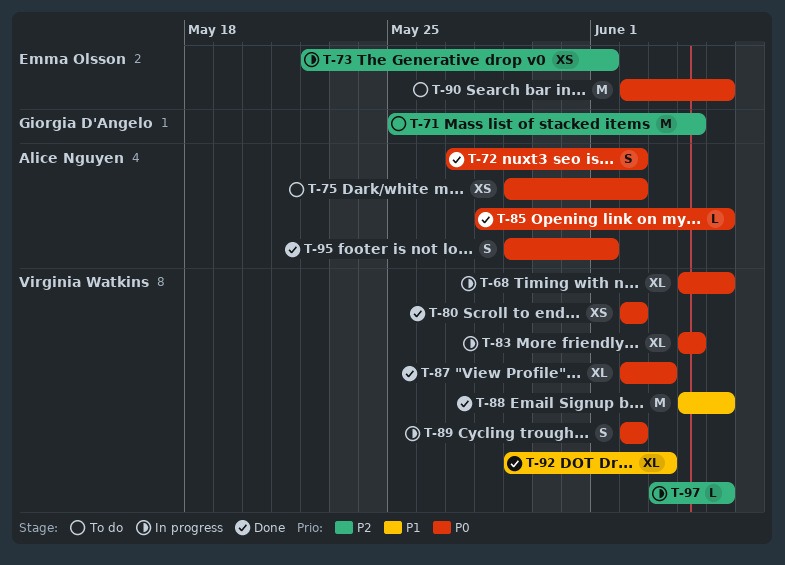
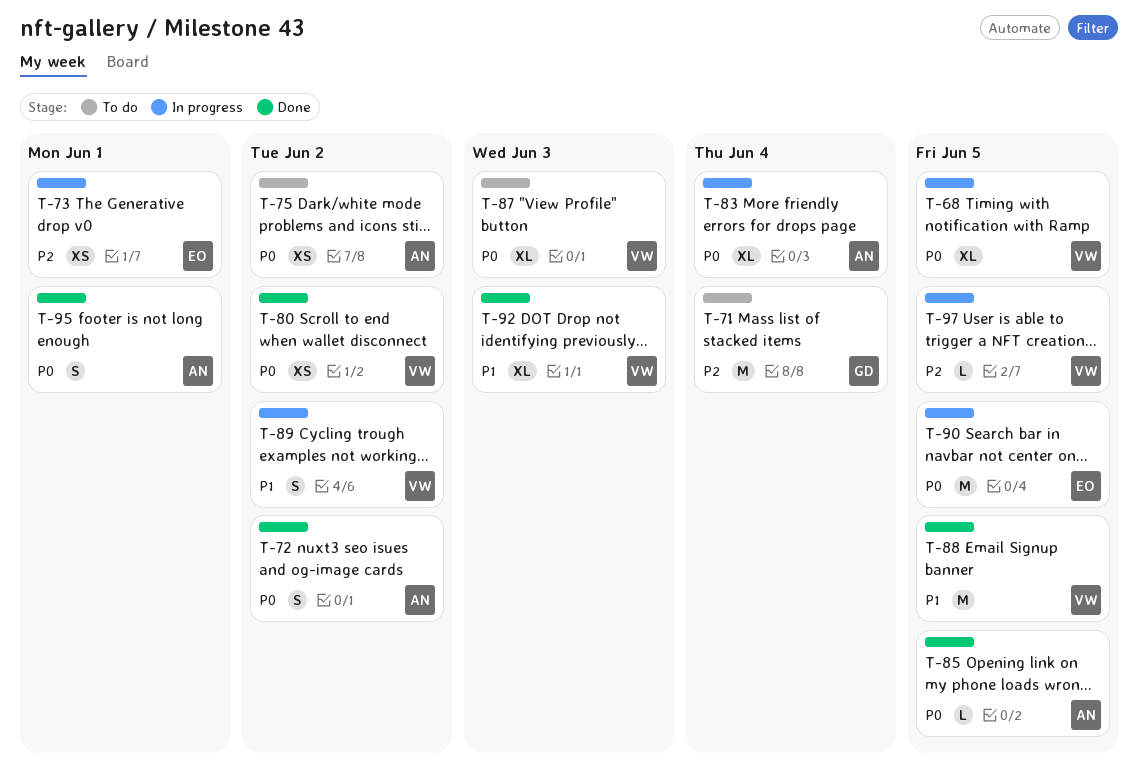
T-83, owner: Virginia Watkins -> Alice Nguyen
T-87, status: Done -> To do
T-89, priority: P0 -> P1
T-90, status: To do -> In progress

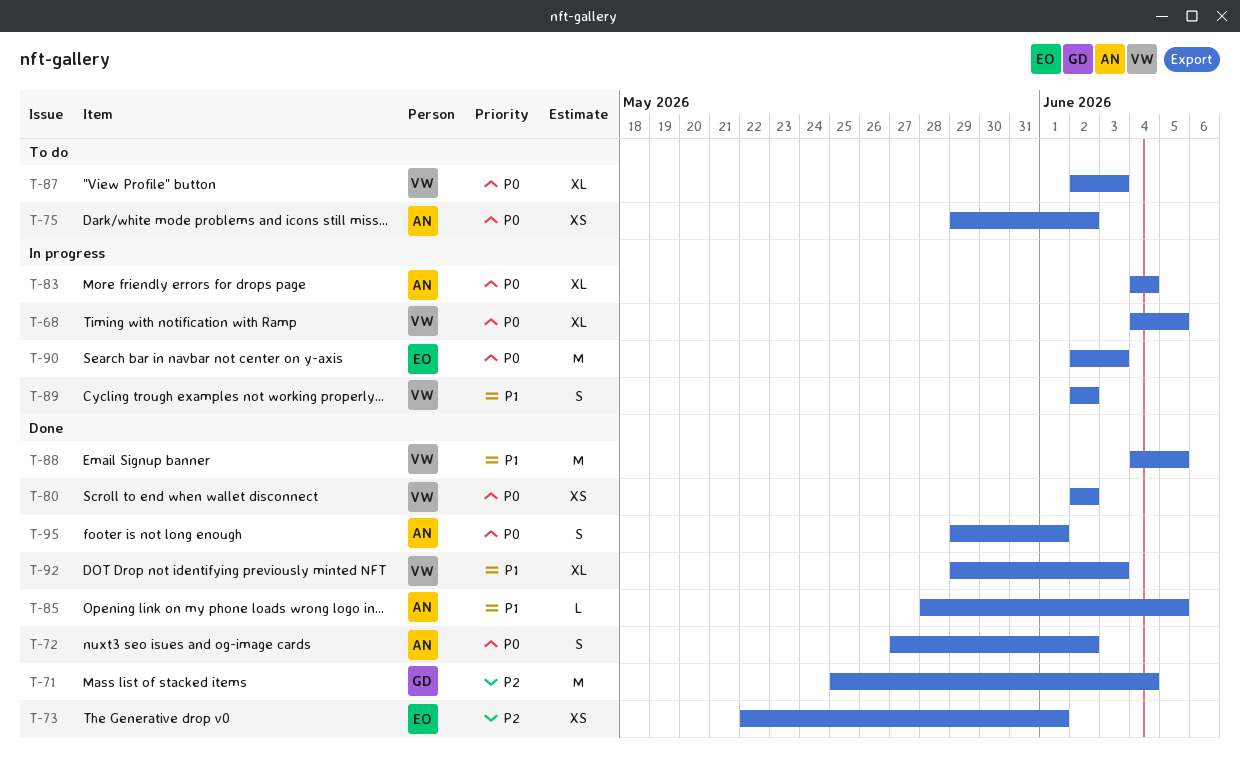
T-71, status: To do -> Done
T-73, status: In progress -> Done
T-85, priority: P0 -> P1
T-90, due: Jun 5 -> Jun 3
T-97: present -> none

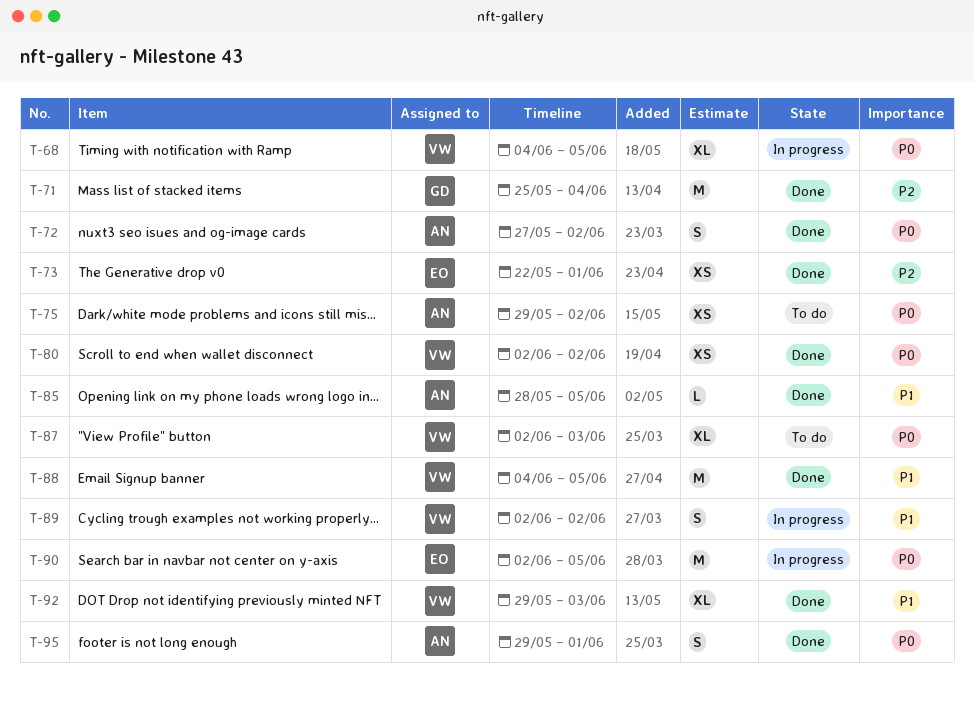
T-83: present -> none
T-90, due: Jun 3 -> Jun 5

